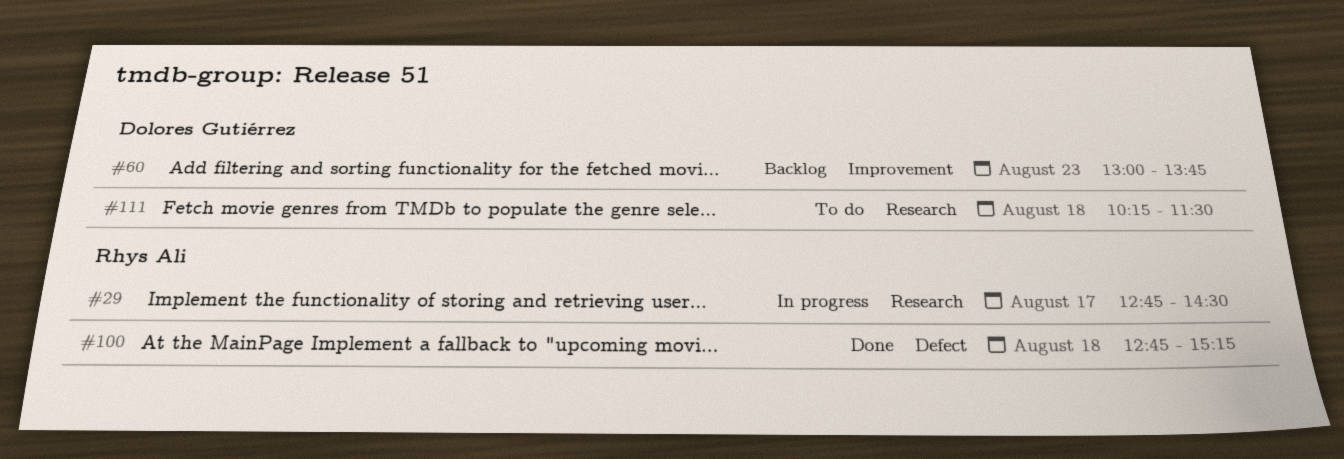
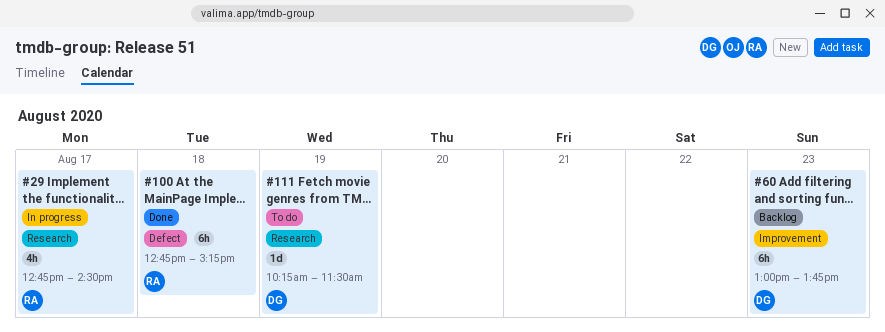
#111, day: Aug 18 -> Aug 19

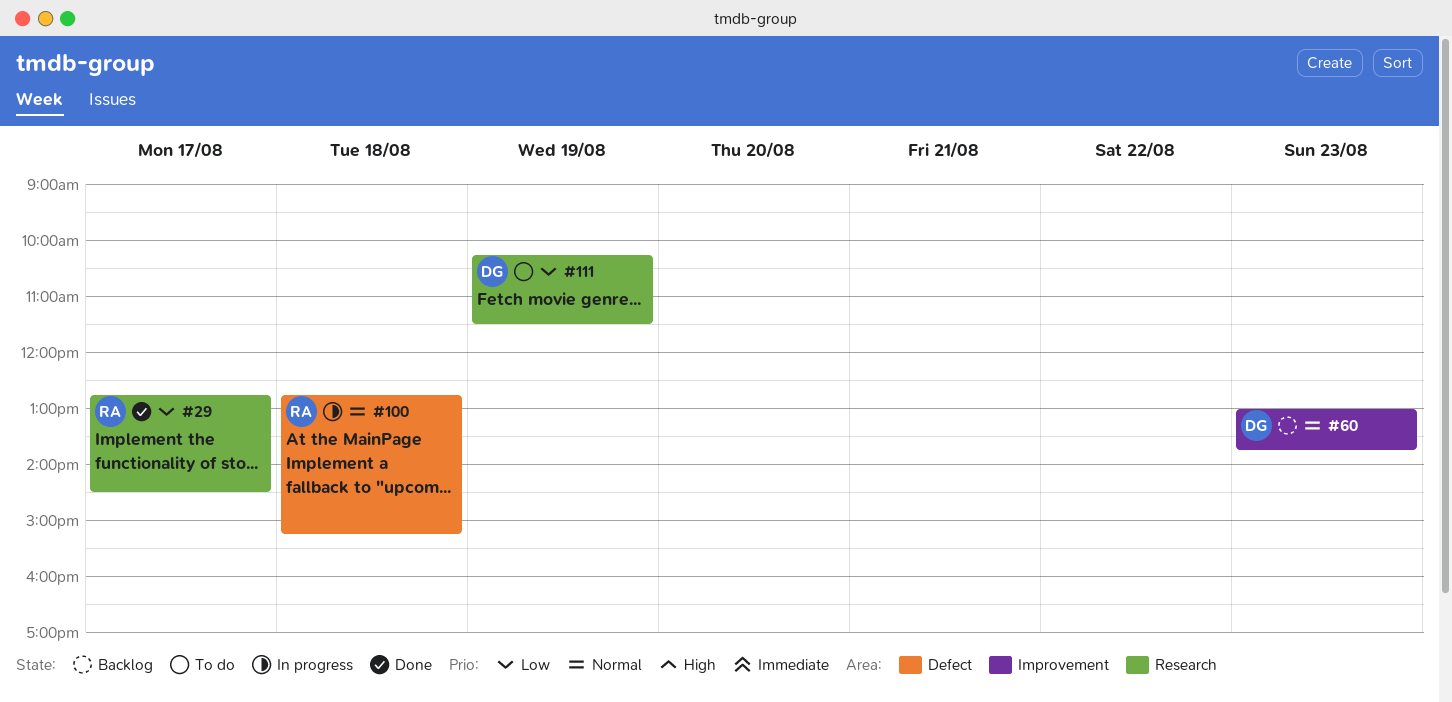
#29, status: In progress -> Done
#100, status: Done -> In progress

